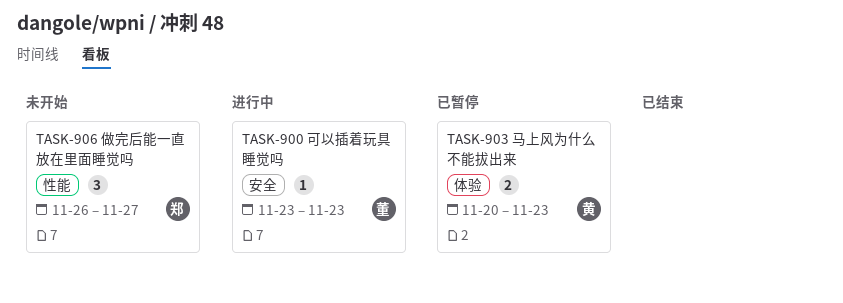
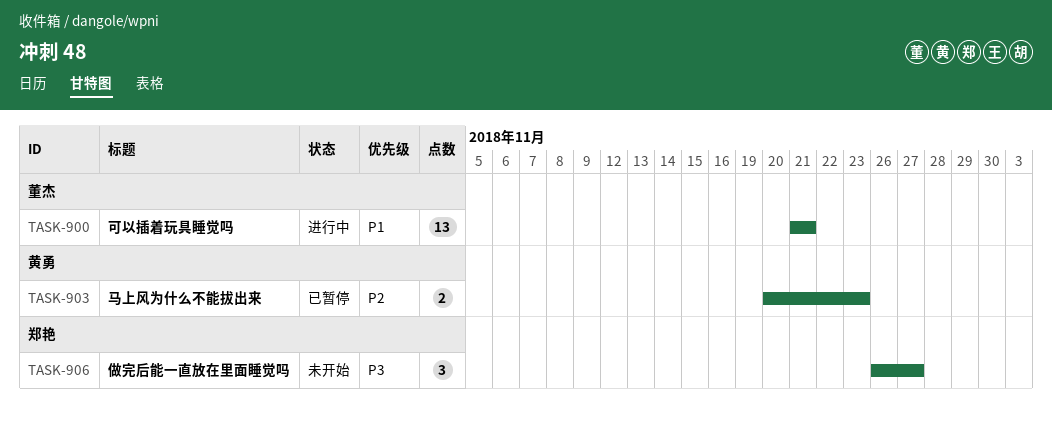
TASK-900, estimate: 1 -> 13
TASK-900, start: Nov 23 -> Nov 21
TASK-900, due: Nov 23 -> Nov 21

